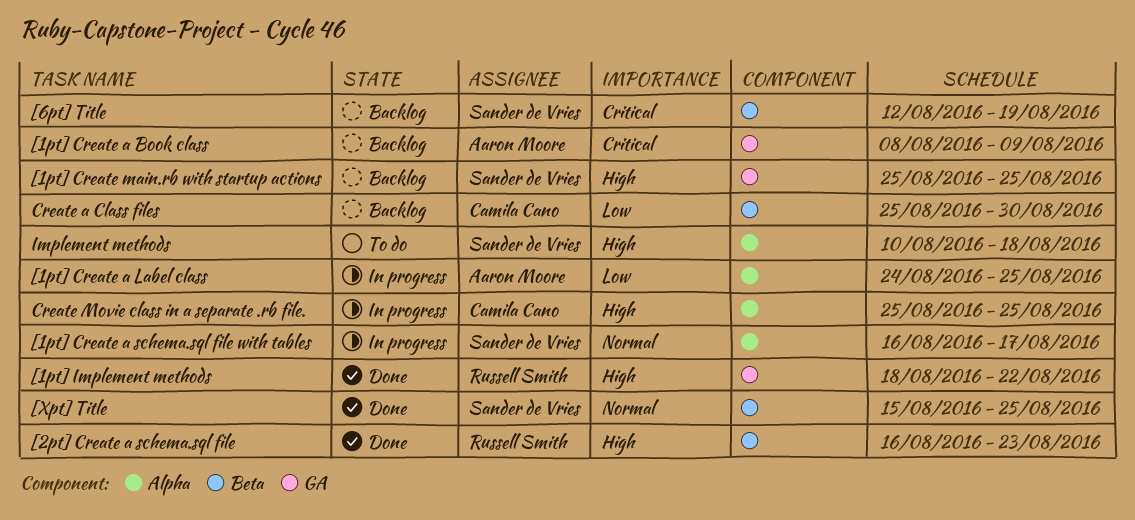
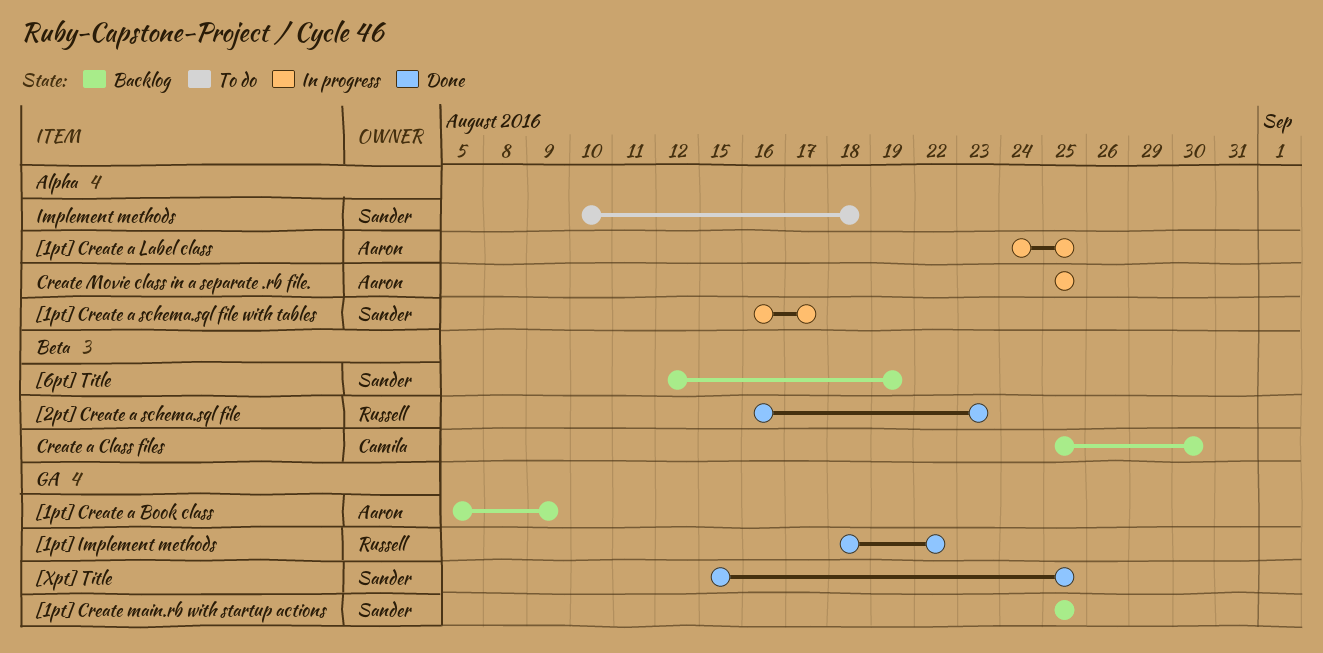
[1pt] Create a Book class, start: Aug 8 -> Aug 5
[Xpt] Title, label: Beta -> GA
Create Movie class in a separate .rb file., owner: Camila Cano -> Aaron Moore

